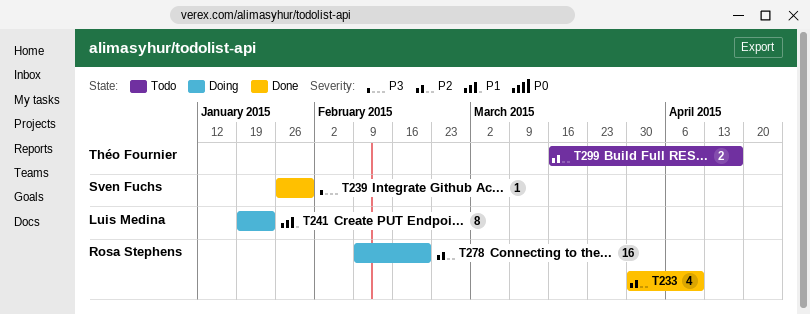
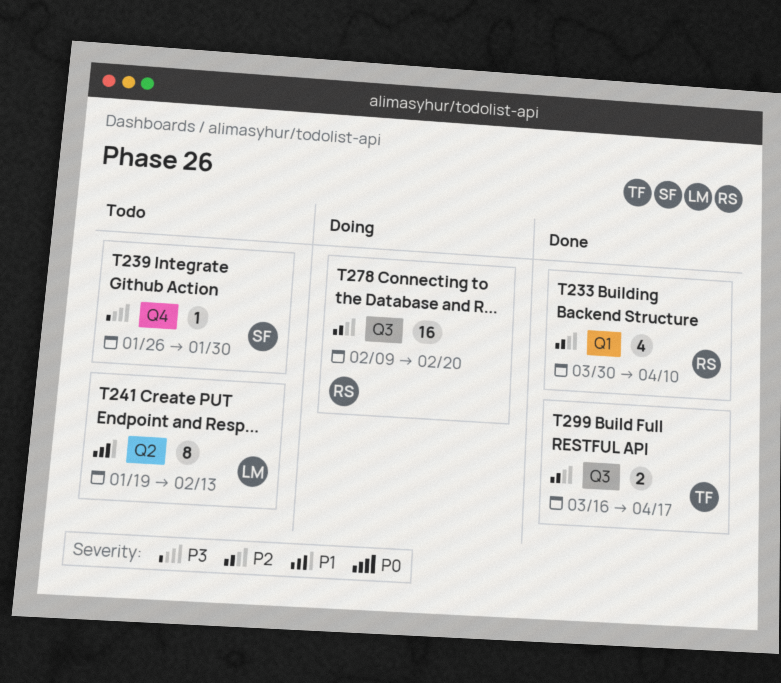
T239, status: Done -> Todo
T241, status: Doing -> Todo
T241, due: Jan 23 -> Feb 13
T299, status: Todo -> Done

